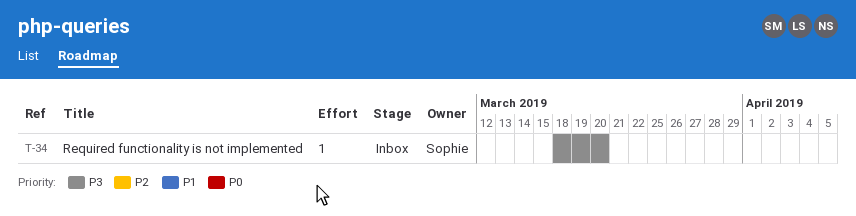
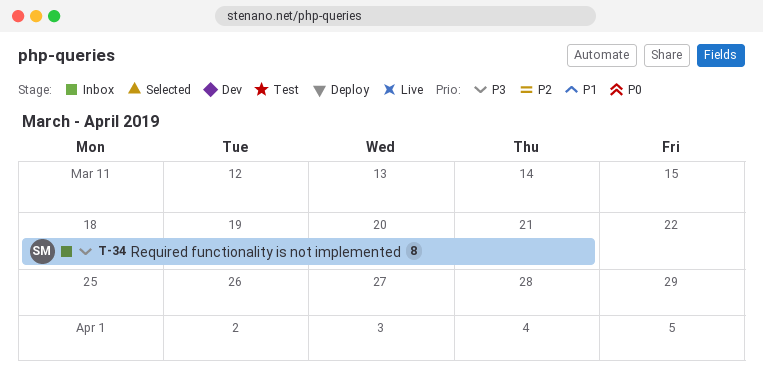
T-34, estimate: 1 -> 8
T-34, due: Mar 20 -> Mar 21

